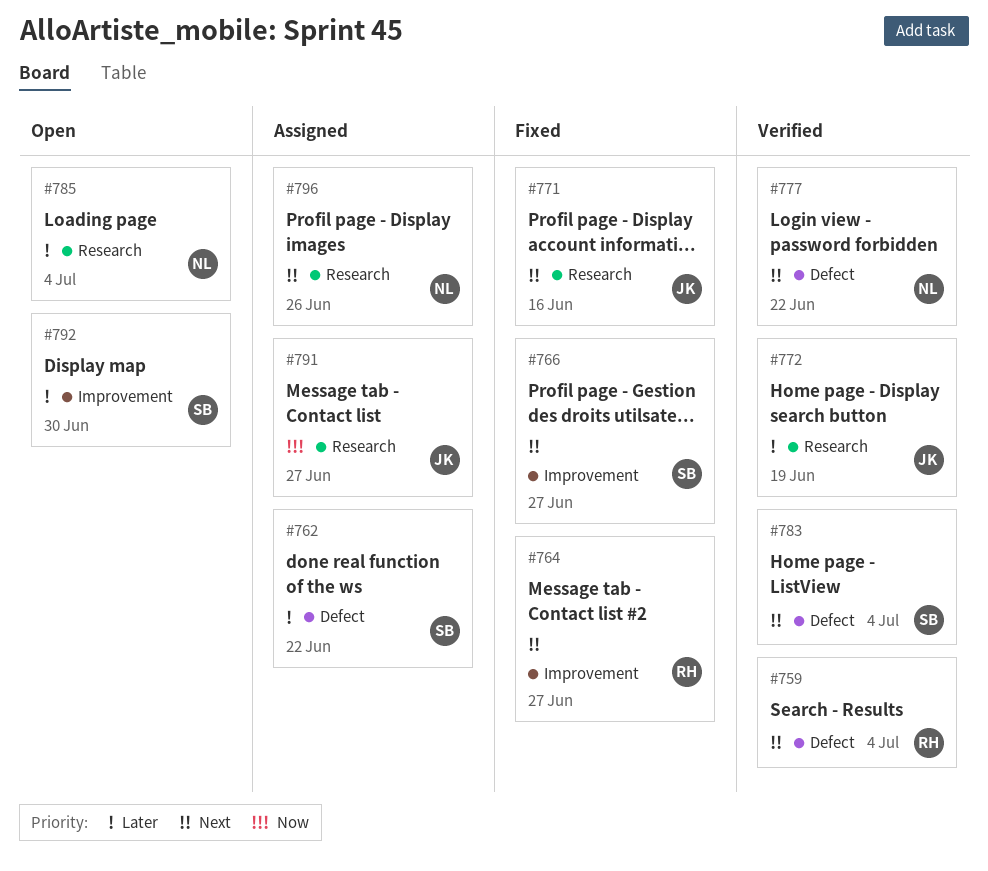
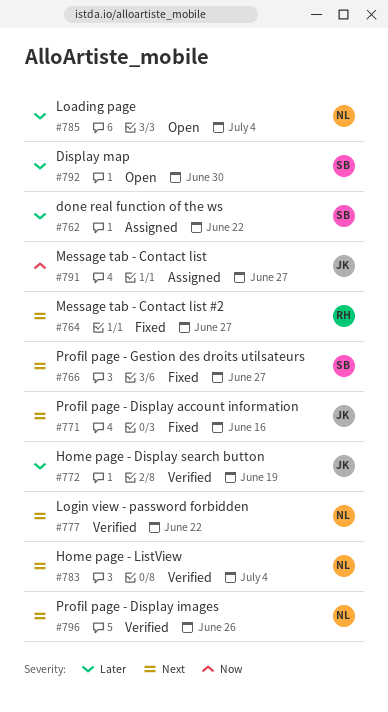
#759: present -> none
#783, owner: SB -> NL
#796, status: Assigned -> Verified

